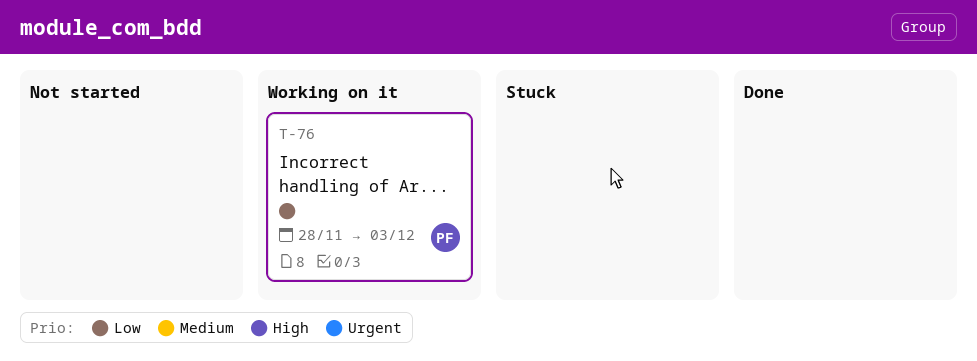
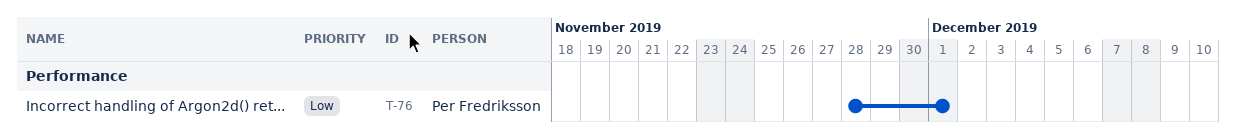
T-76, due: Dec 3 -> Dec 1

